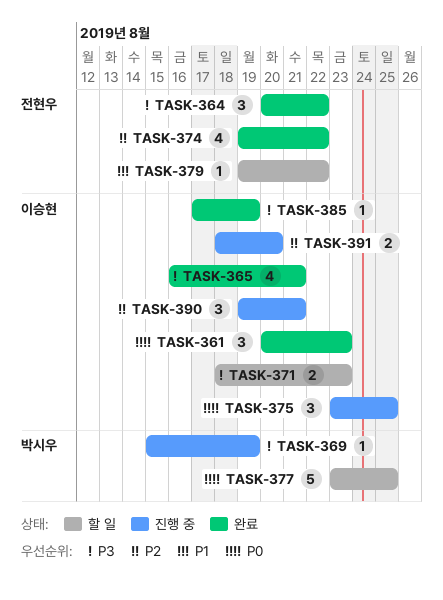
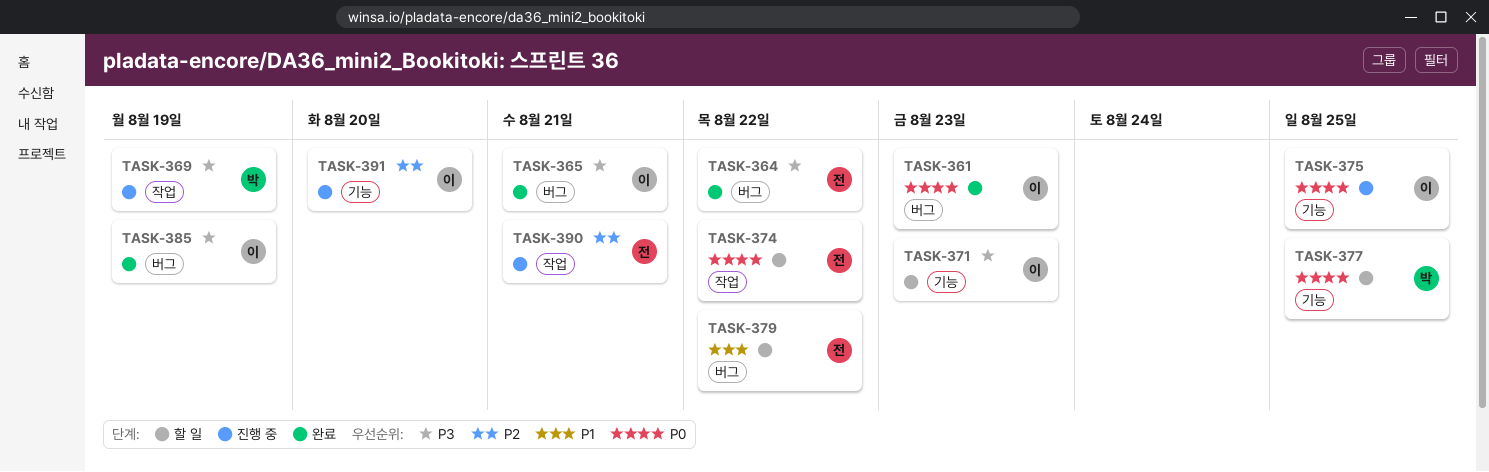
TASK-374, status: 완료 -> 할 일
TASK-374, priority: P2 -> P0
TASK-390, owner: 이승현 -> 전현우

